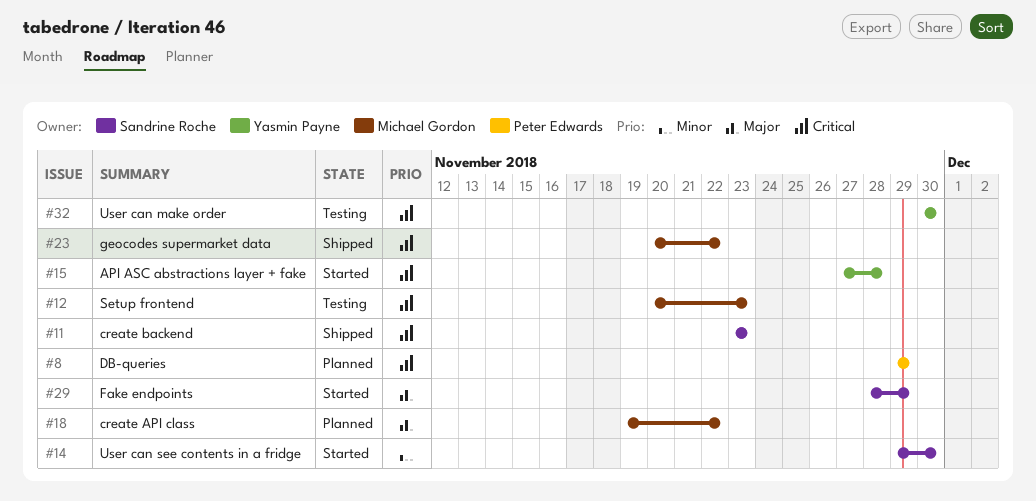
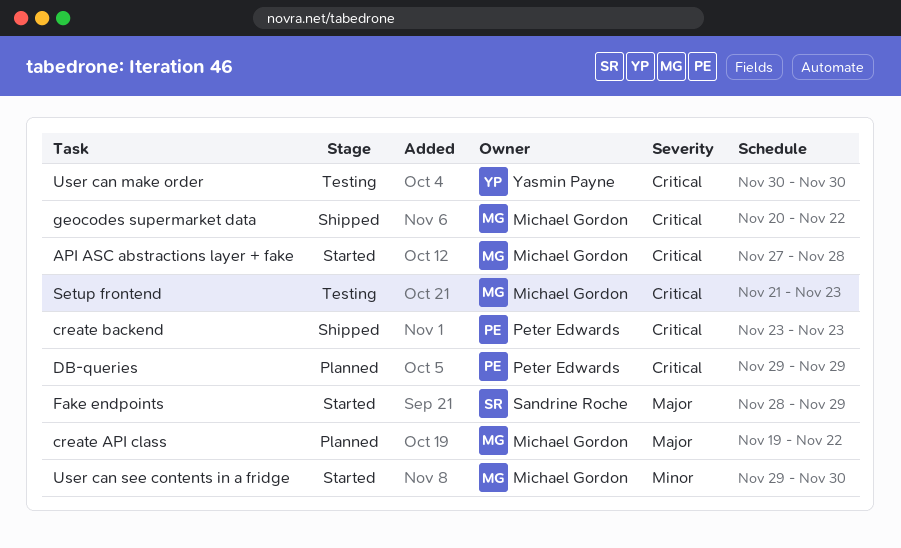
API ASC abstractions layer + fake, owner: Yasmin Payne -> Michael Gordon
create backend, owner: Sandrine Roche -> Peter Edwards
Setup frontend, start: Nov 20 -> Nov 21
User can see contents in a fridge, owner: Sandrine Roche -> Michael Gordon

